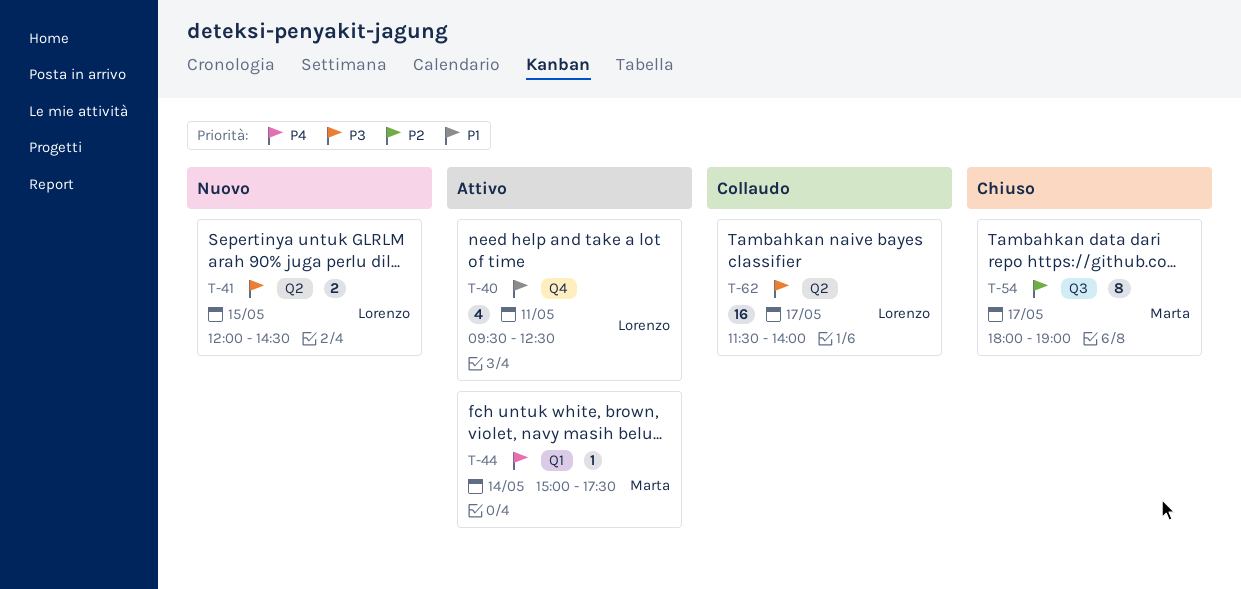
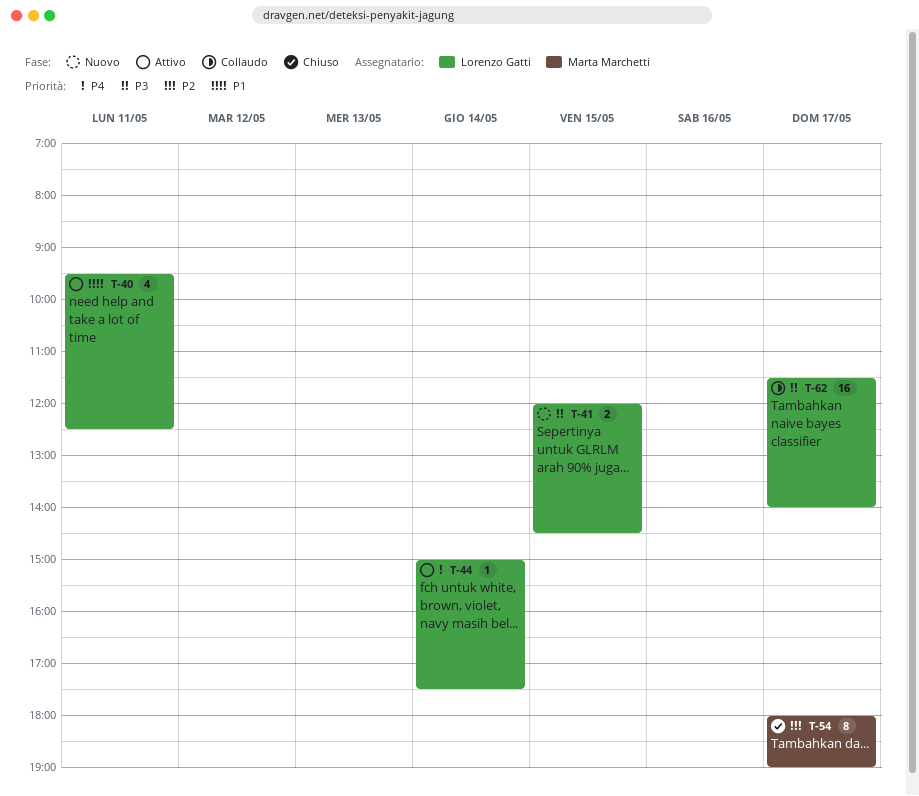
T-44, owner: Marta Marchetti -> Lorenzo Gatti

